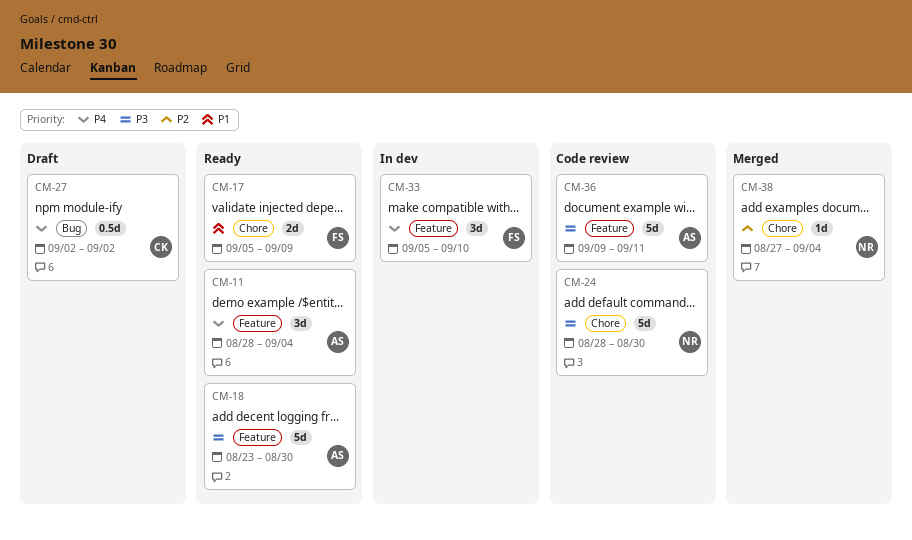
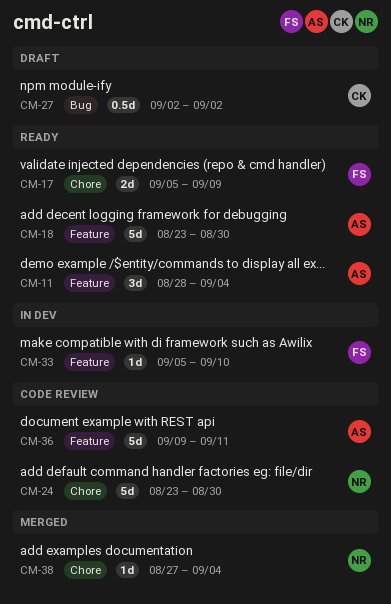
CM-24, start: Aug 28 -> Aug 23
CM-33, estimate: 3d -> 1d

